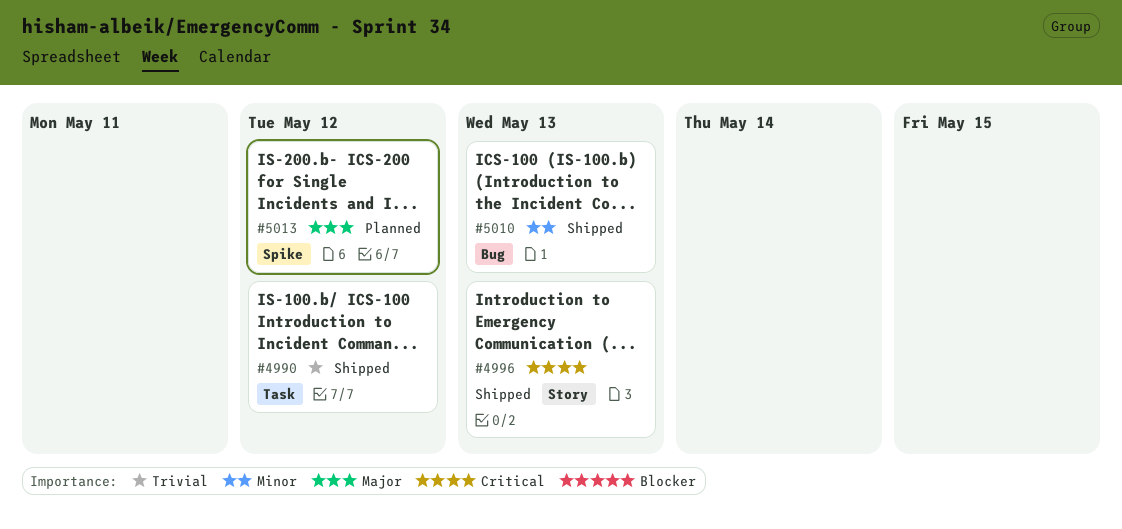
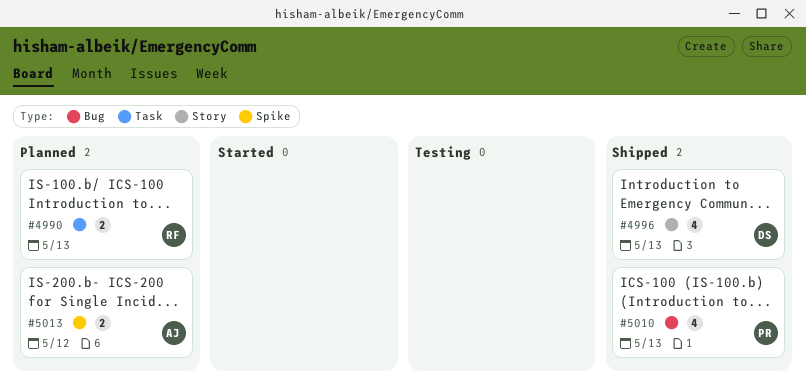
#4990, status: Shipped -> Planned
#4990, due: May 12 -> May 13

